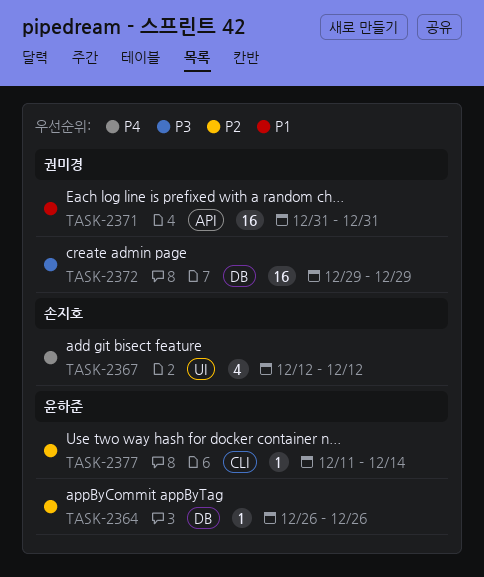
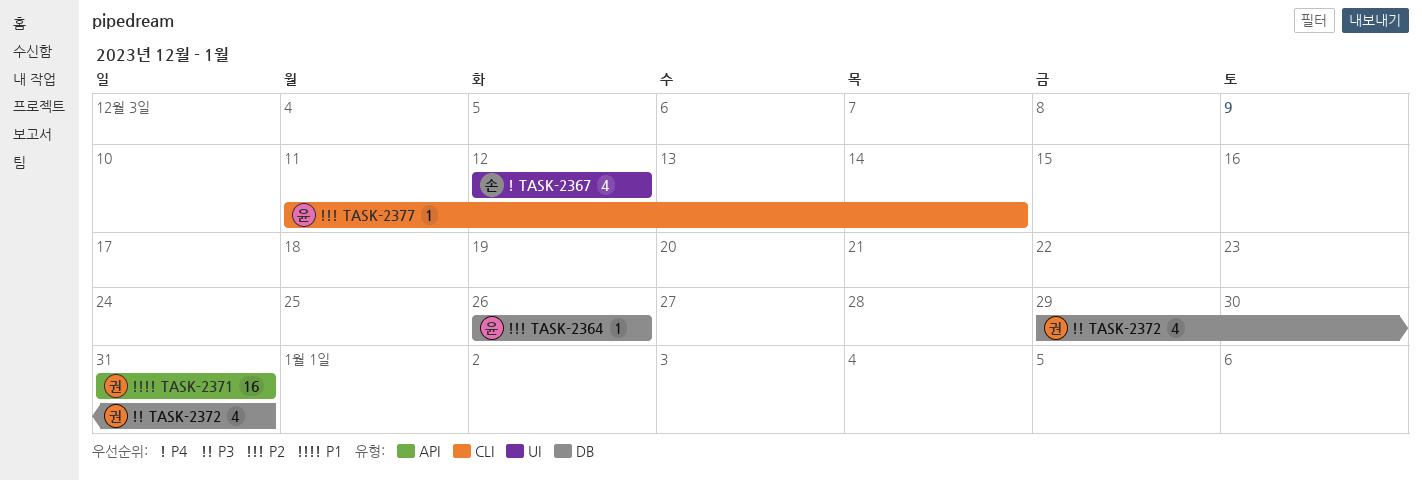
TASK-2372, estimate: 16 -> 4
TASK-2372, due: Dec 29 -> Dec 31

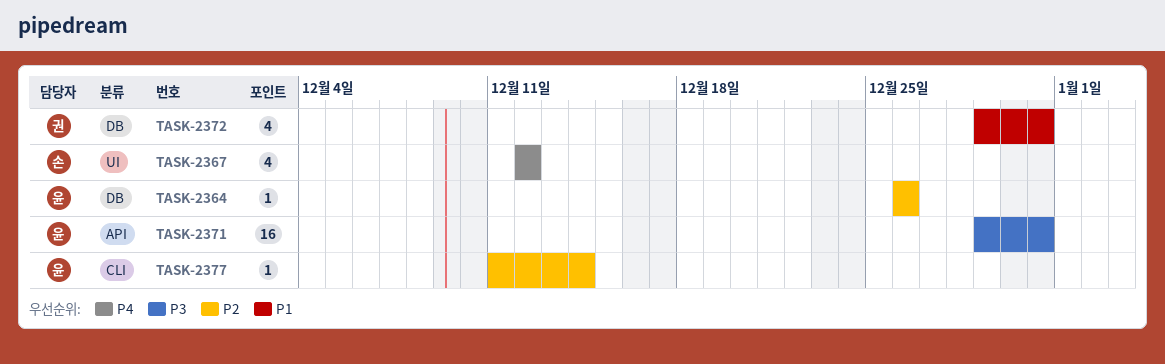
TASK-2371, owner: 권 -> 윤
TASK-2371, priority: P1 -> P3
TASK-2371, start: Dec 31 -> Dec 29
TASK-2372, priority: P3 -> P1

